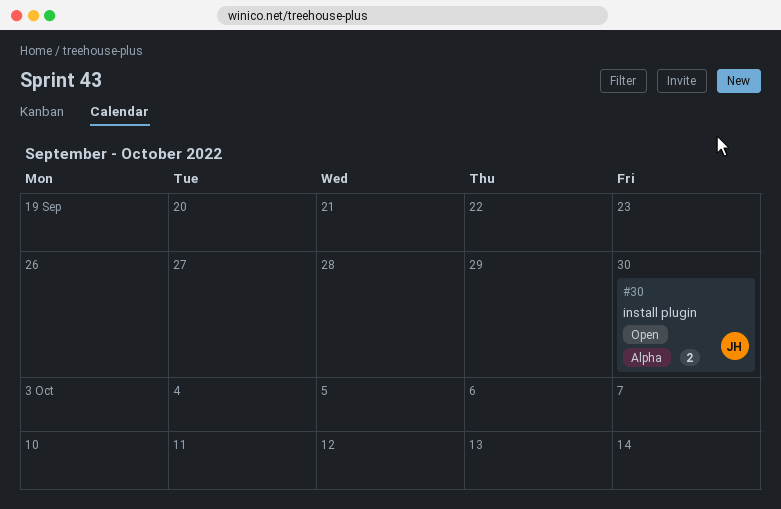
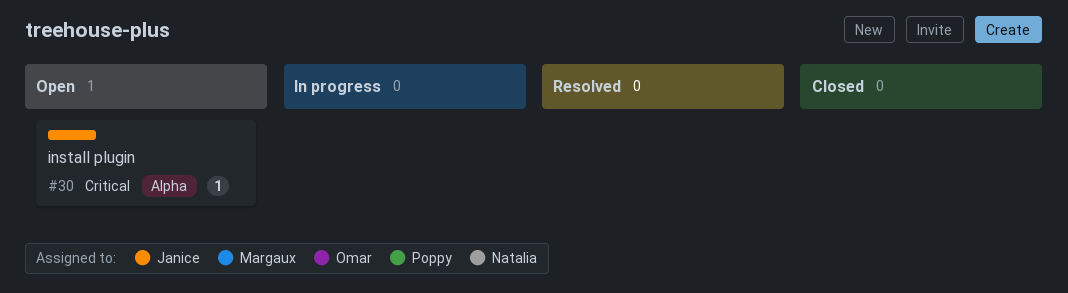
#30, estimate: 2 -> 1

